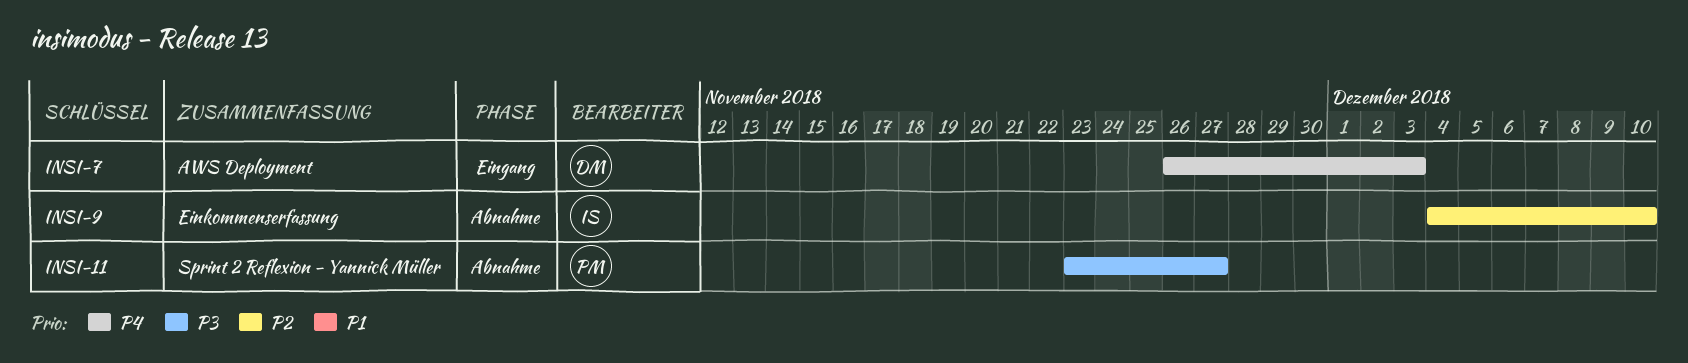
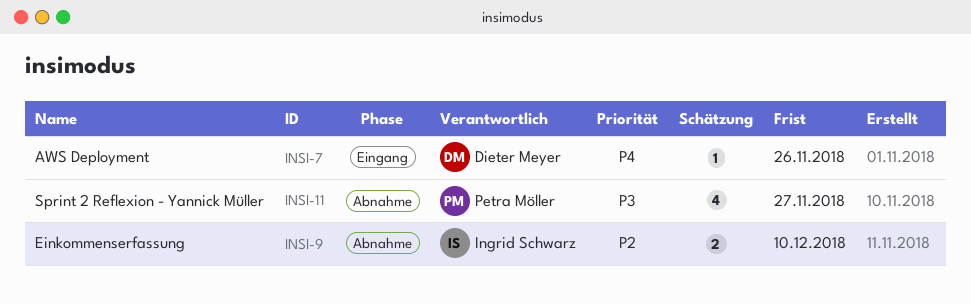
INSI-7, due: Dec 3 -> Nov 26

